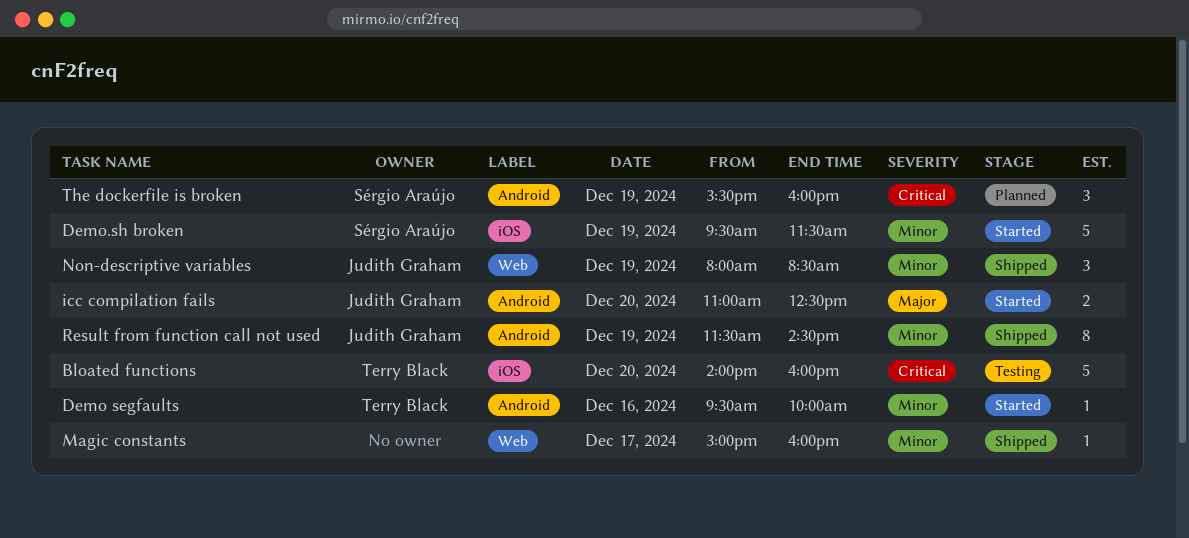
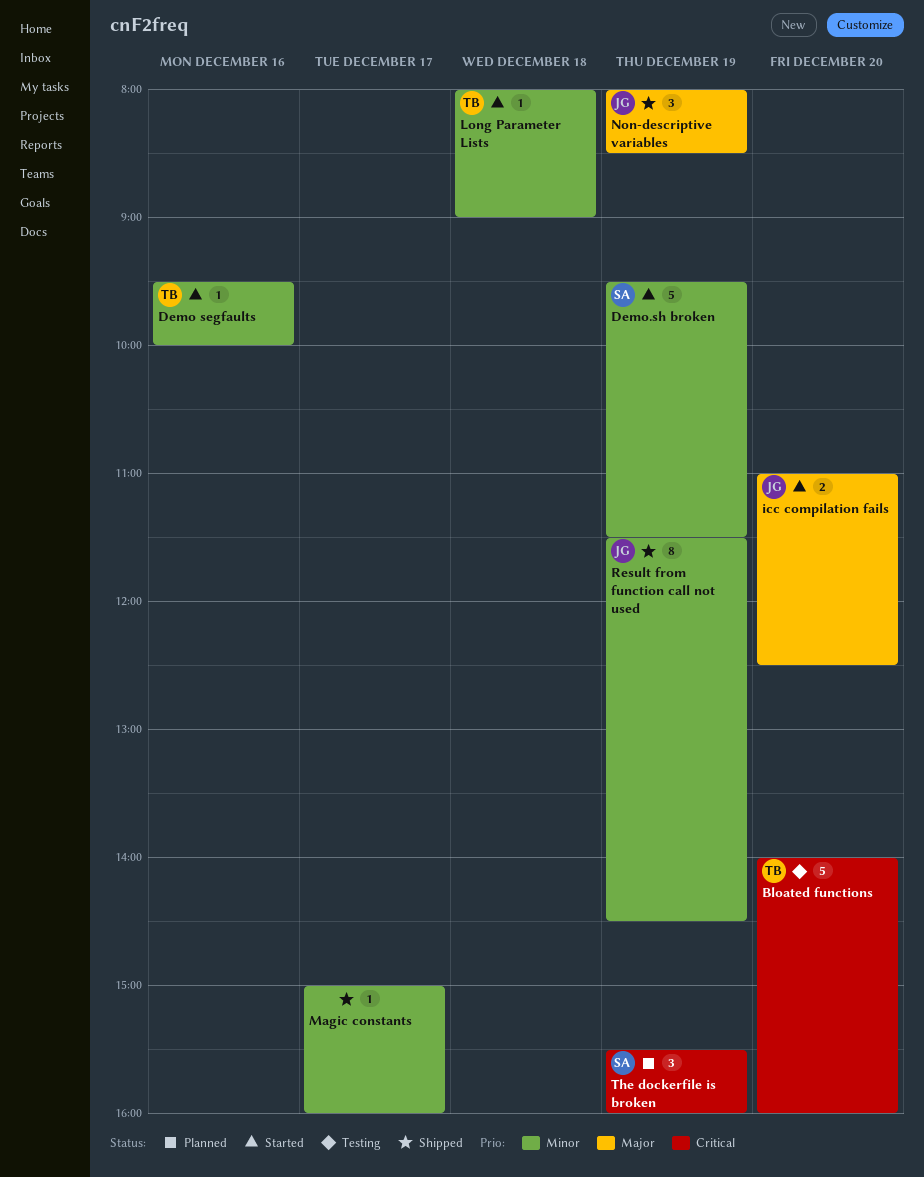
Long Parameter Lists: none -> present
Non-descriptive variables, priority: Minor -> Major

